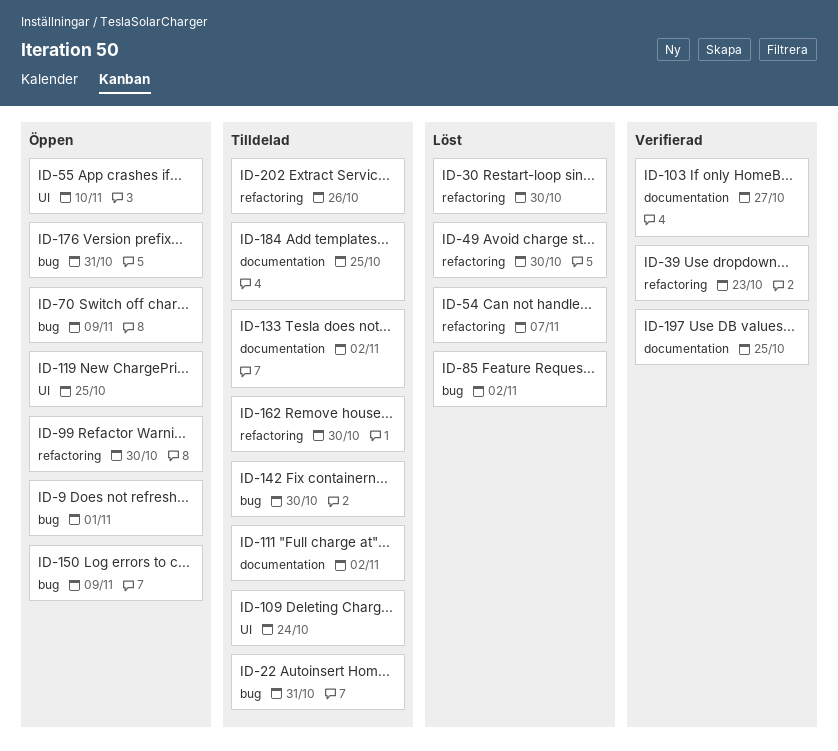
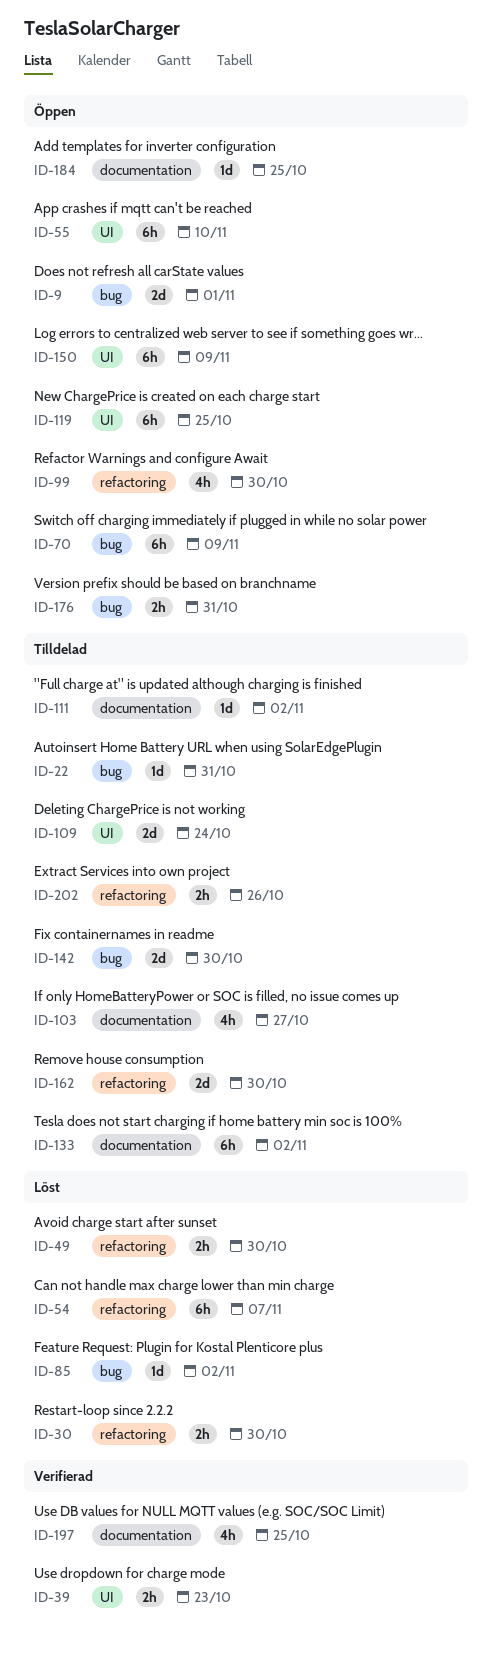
ID-39, label: refactoring -> UI
ID-103, status: Verifierad -> Tilldelad
ID-150, label: bug -> UI
ID-184, status: Tilldelad -> Öppen

